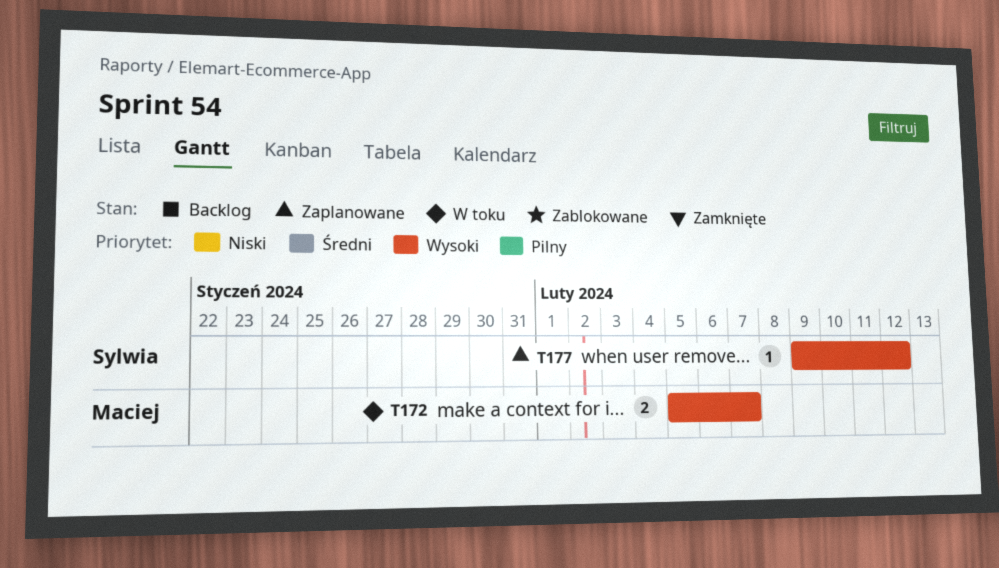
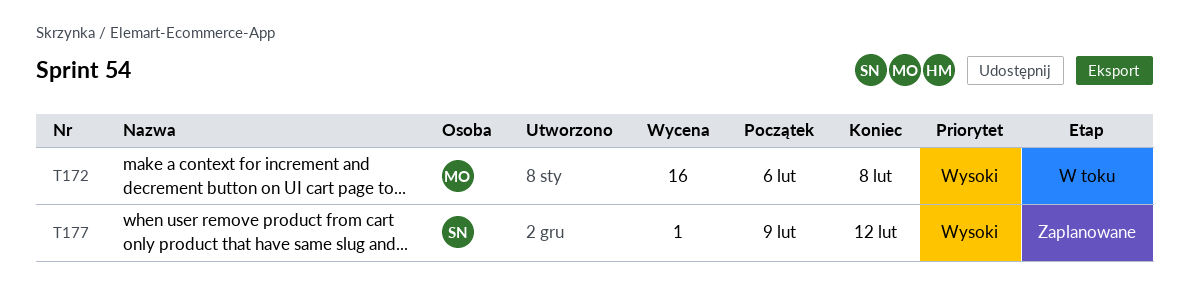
T172, estimate: 2 -> 16
T172, start: Feb 5 -> Feb 6
T172, due: Feb 7 -> Feb 8

